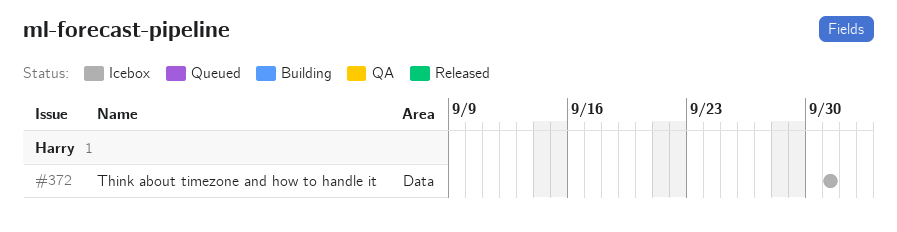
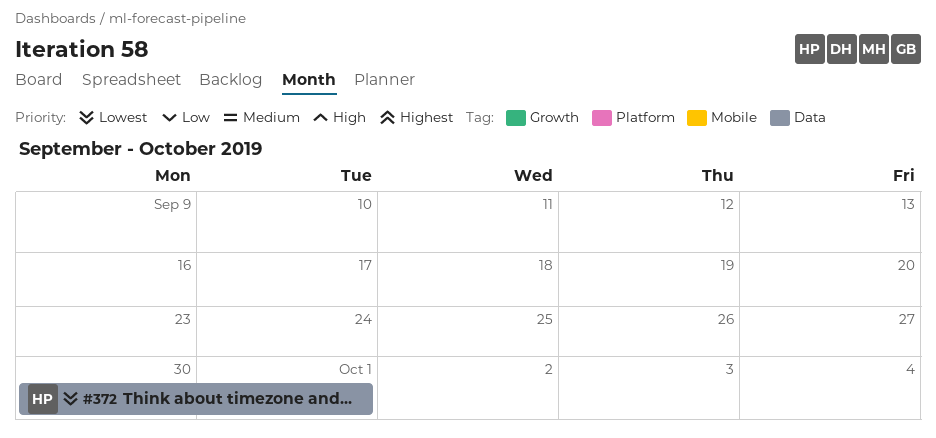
#372, start: Oct 1 -> Sep 30

